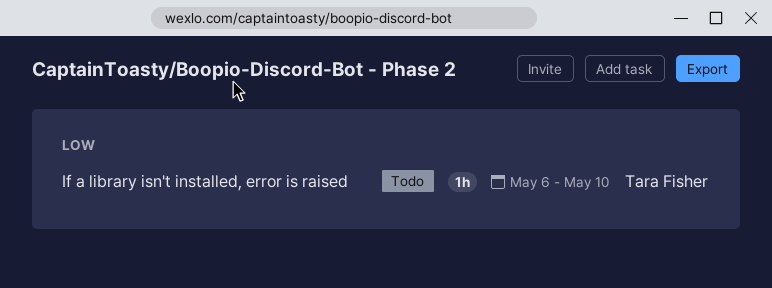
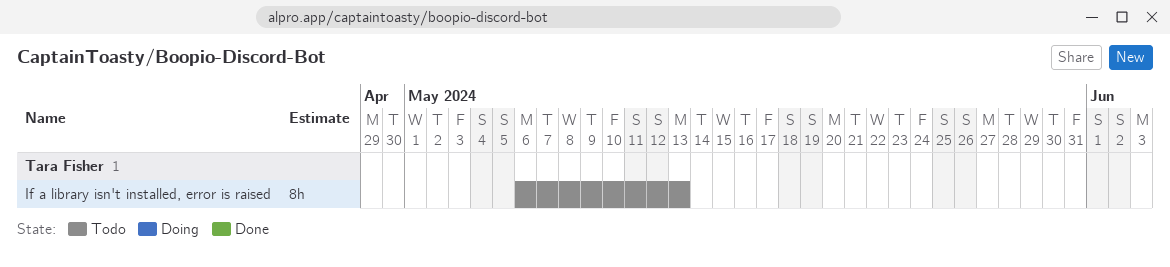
If a library isn't installed, error is raised, estimate: 1h -> 8h
If a library isn't installed, error is raised, due: May 10 -> May 13

